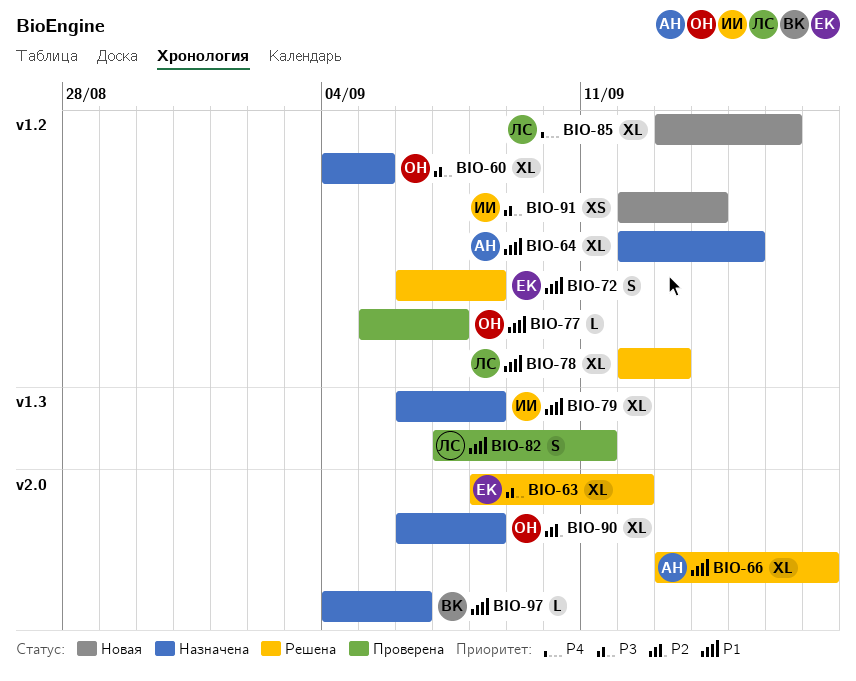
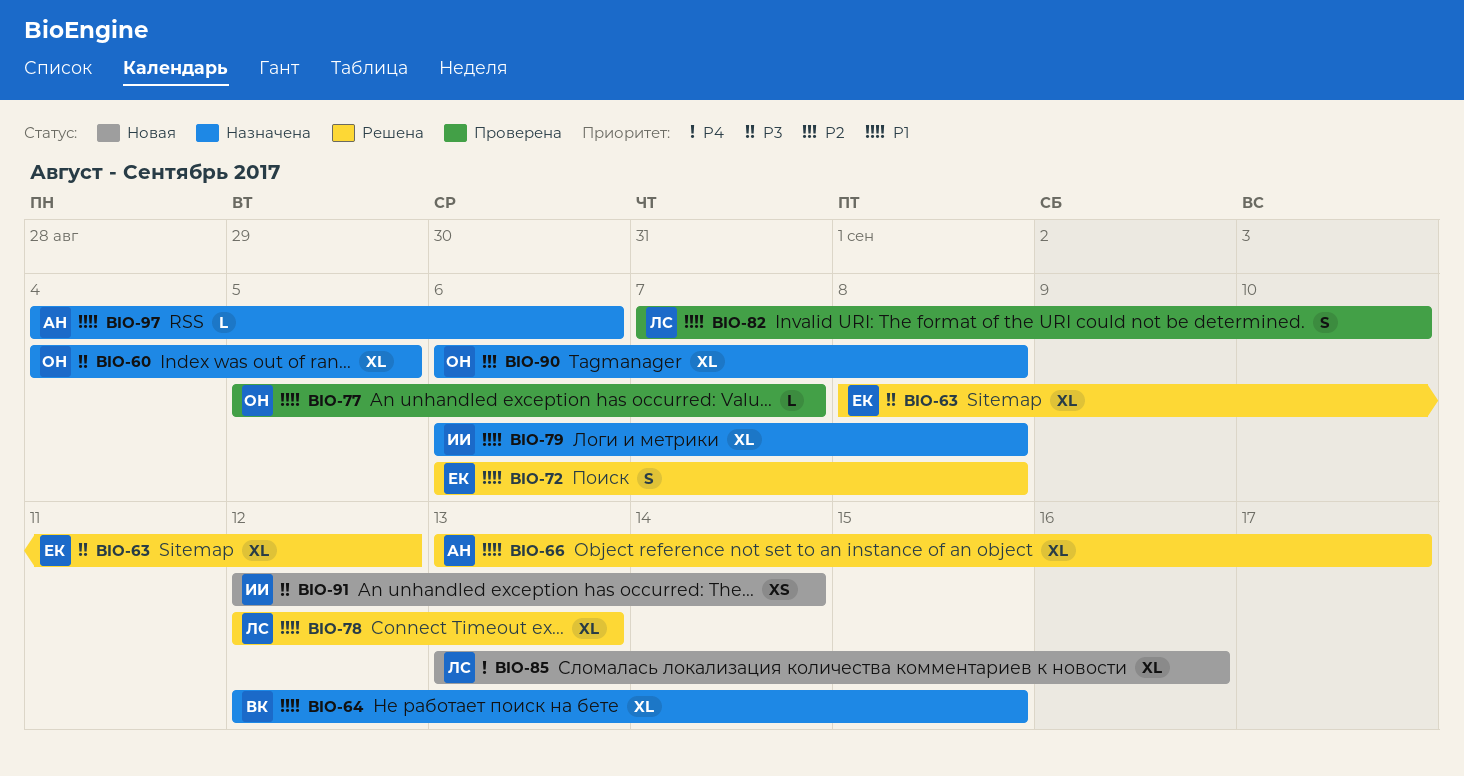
BIO-64, owner: АН -> ВК
BIO-82, due: Sep 11 -> Sep 10
BIO-97, owner: ВК -> АН

